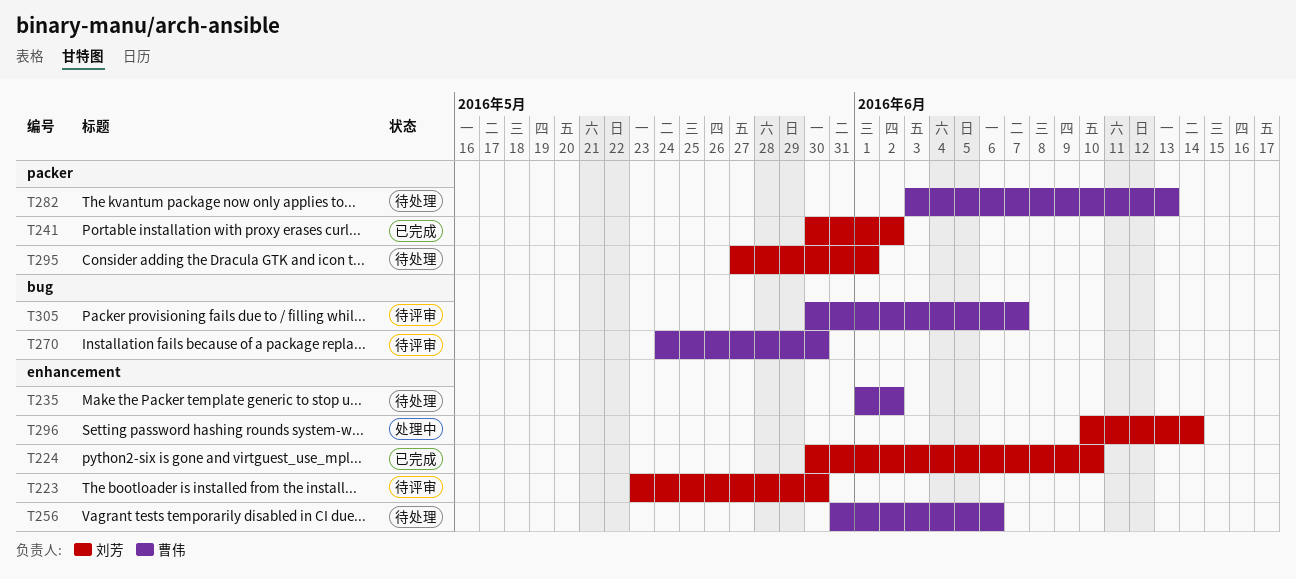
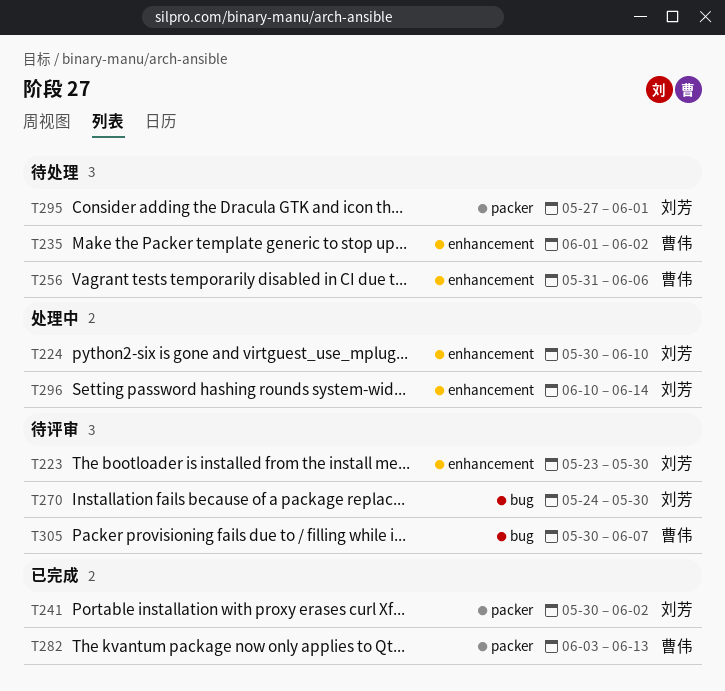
T224, status: 已完成 -> 处理中
T270, owner: 曹伟 -> 刘芳
T282, status: 待处理 -> 已完成

